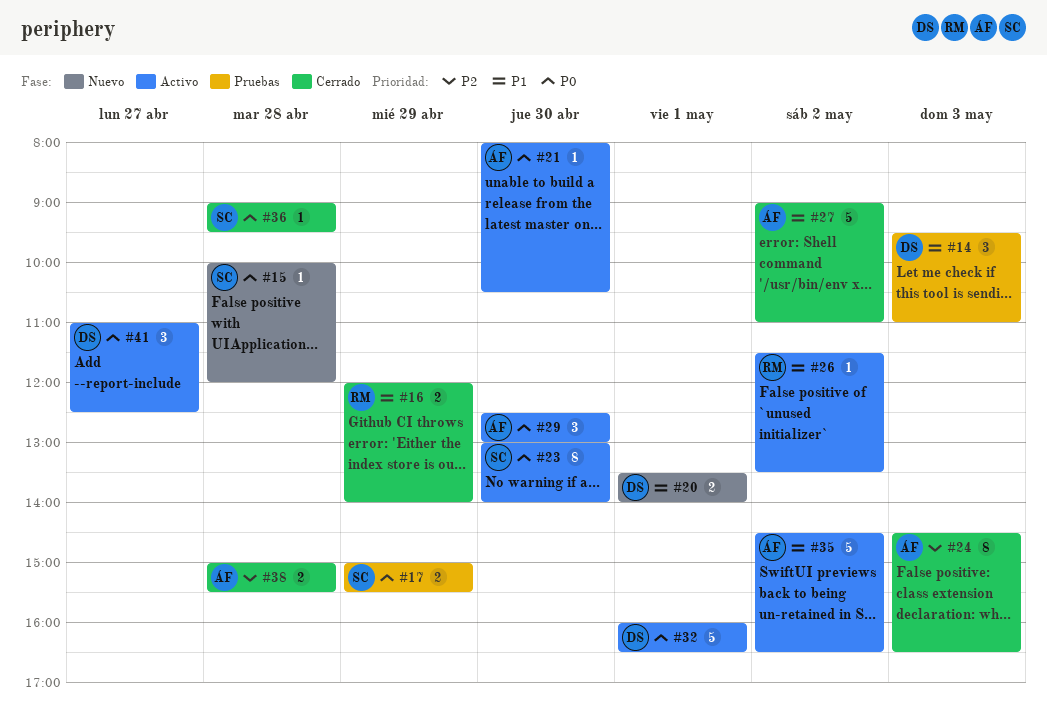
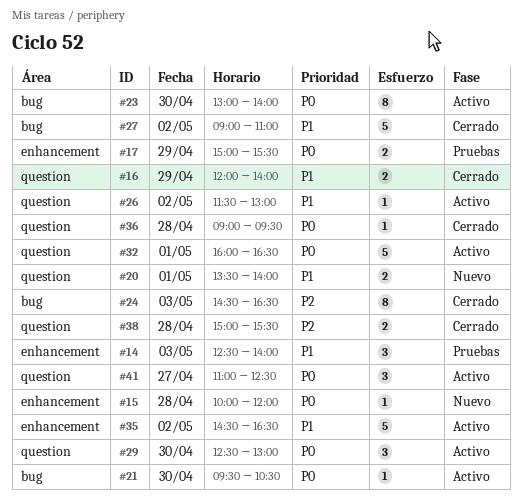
#14, begins: 09:30 -> 12:30
#14, ends: 11:00 -> 14:00
#21, begins: 08:00 -> 09:30
#26, ends: 13:30 -> 13:00

